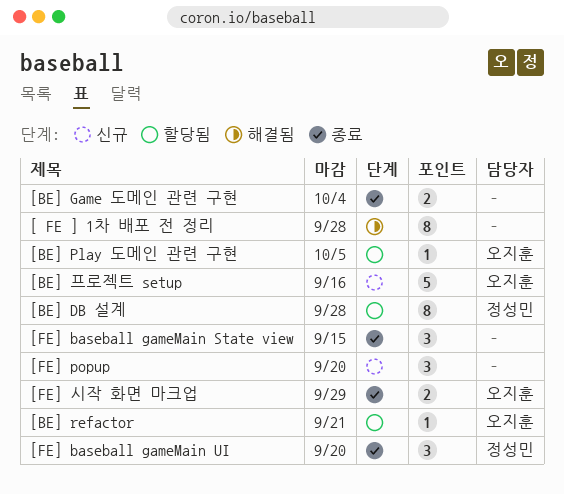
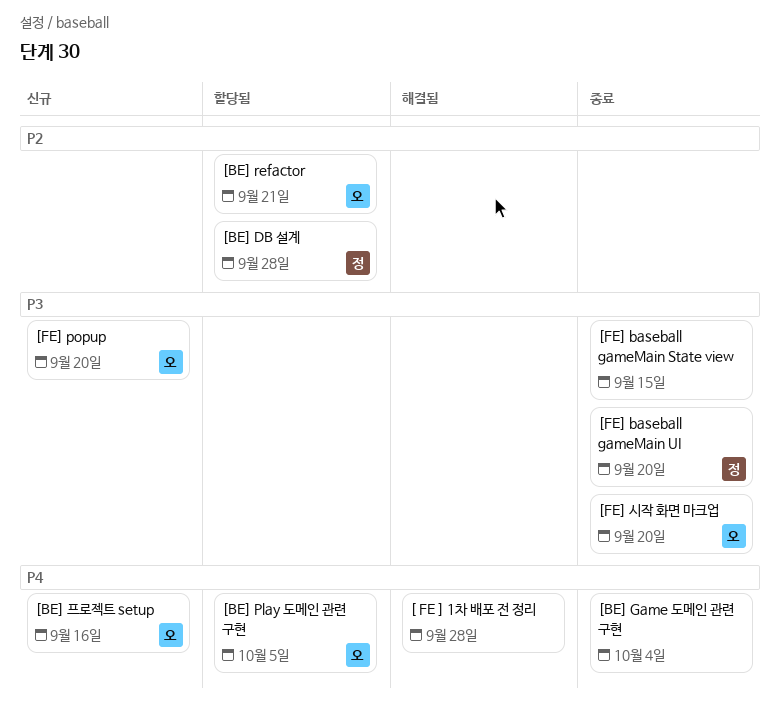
[FE] popup, owner: none -> 오지훈
[FE] 시작 화면 마크업, due: Sep 29 -> Sep 20

